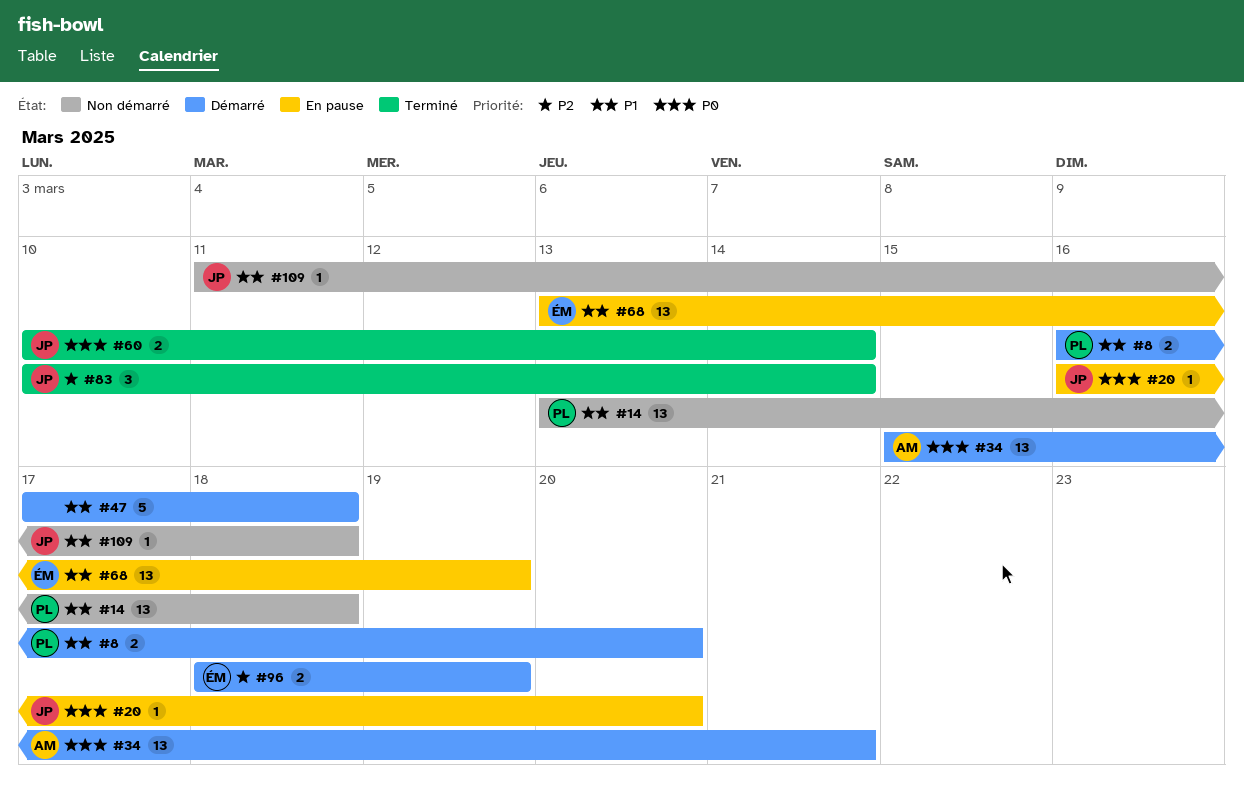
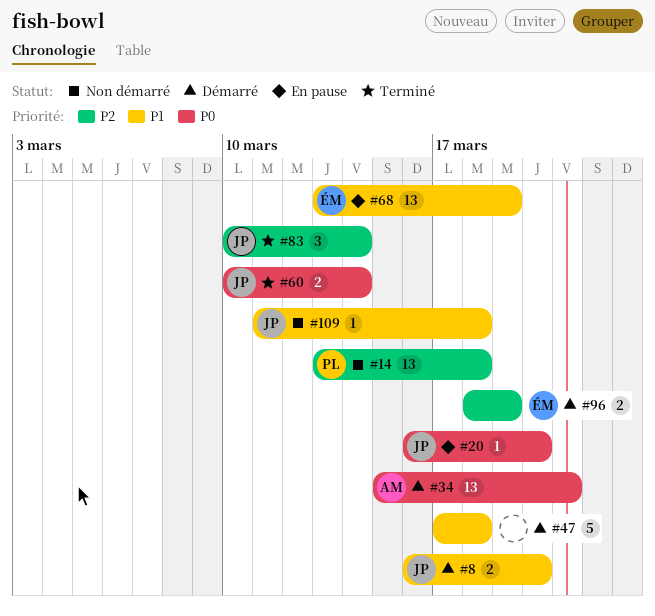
#8, owner: PL -> JP
#14, priority: P1 -> P2

